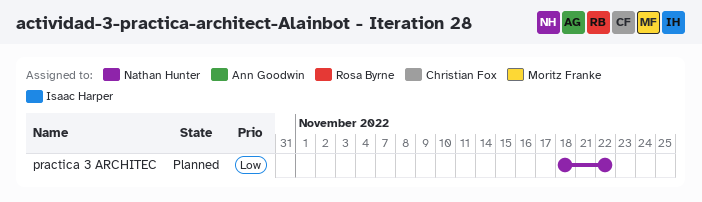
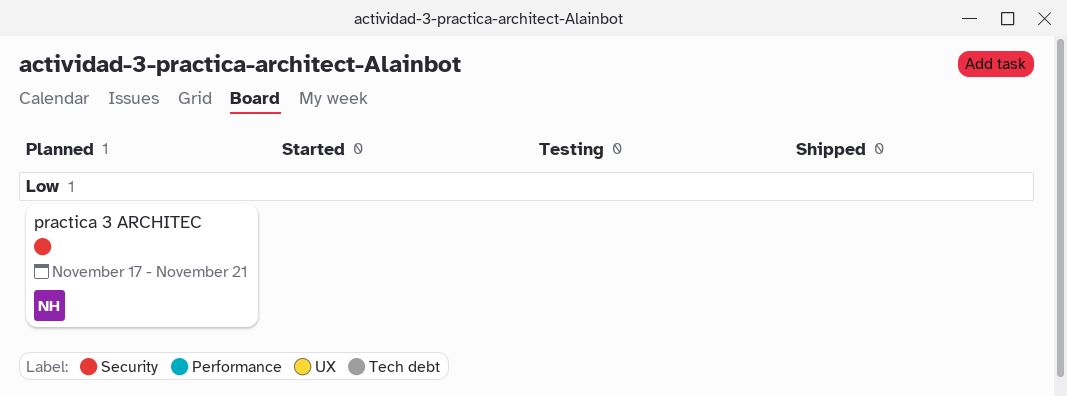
practica 3 ARCHITEC, start: Nov 18 -> Nov 17
practica 3 ARCHITEC, due: Nov 22 -> Nov 21

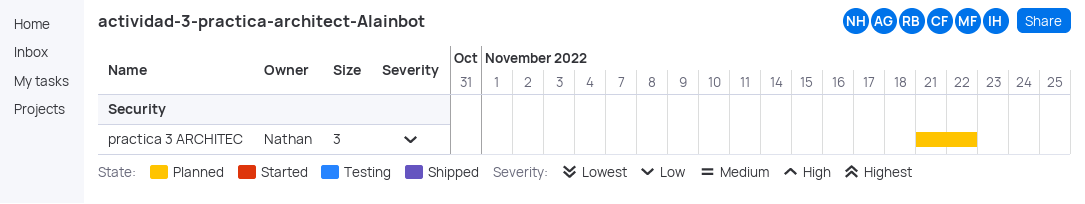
practica 3 ARCHITEC, start: Nov 17 -> Nov 21
practica 3 ARCHITEC, due: Nov 21 -> Nov 22

